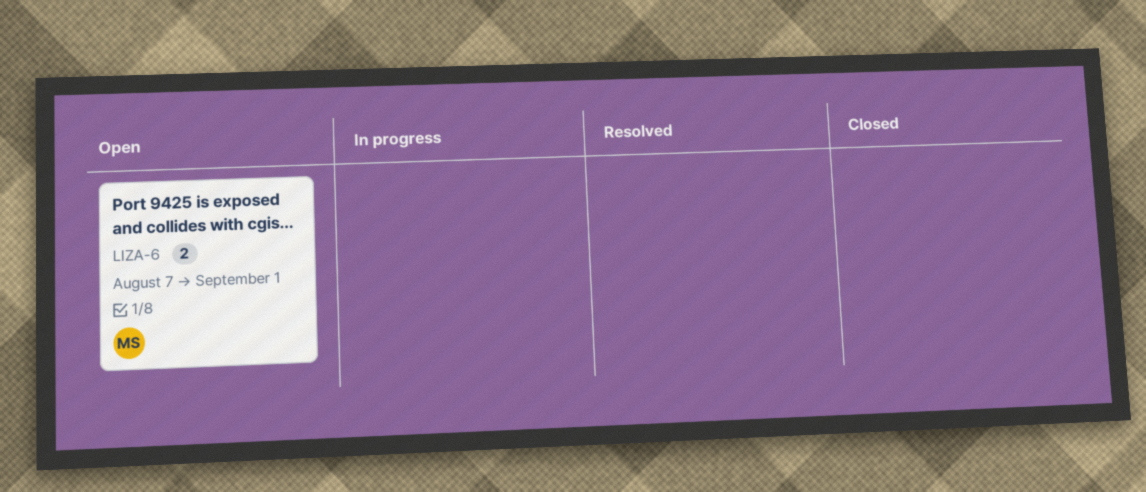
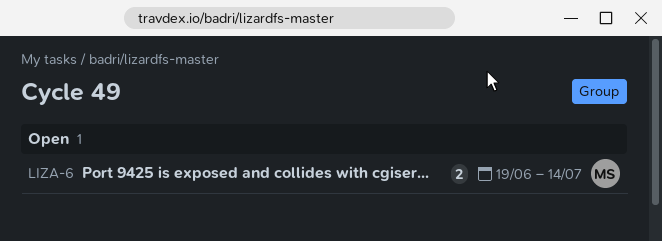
LIZA-6, start: Aug 7 -> Jun 19
LIZA-6, due: Sep 1 -> Jul 14

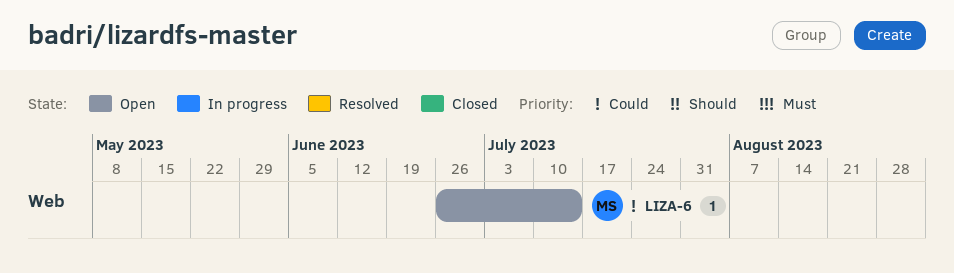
LIZA-6, estimate: 2 -> 1
LIZA-6, start: Jun 19 -> Jun 26

